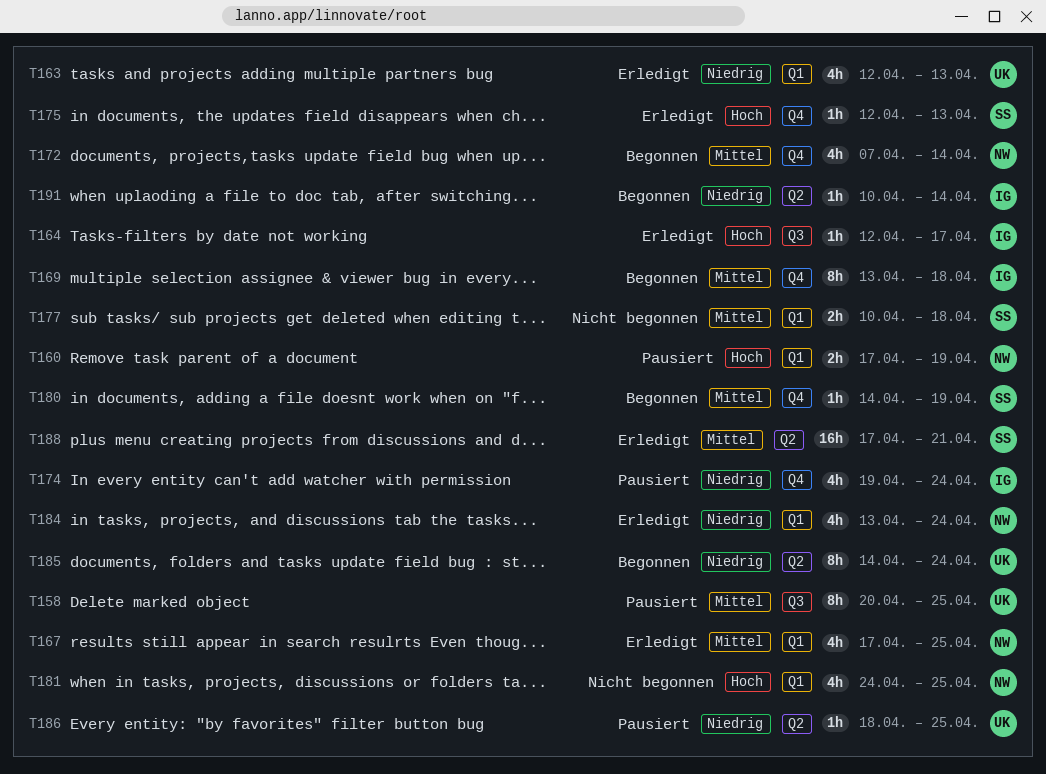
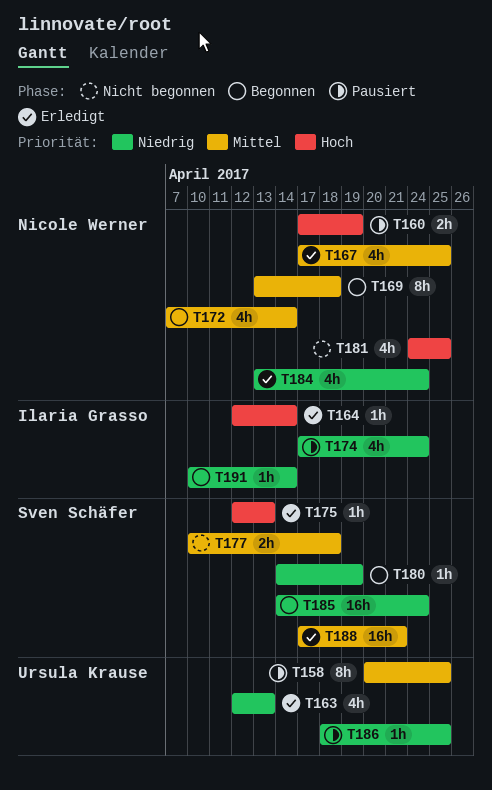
T164, due: Apr 17 -> Apr 14
T169, owner: Ilaria Grasso -> Nicole Werner
T174, start: Apr 19 -> Apr 17
T180, priority: Mittel -> Niedrig
T185, owner: Ursula Krause -> Sven Schäfer
T185, estimate: 8h -> 16h

